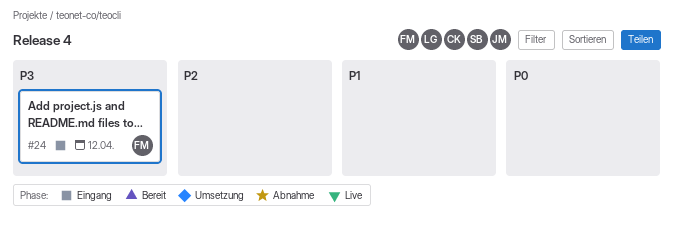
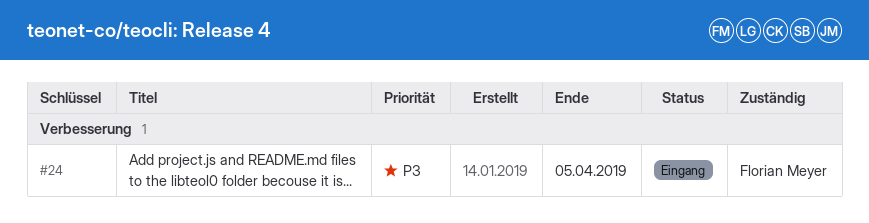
#24, due: Apr 12 -> Apr 5

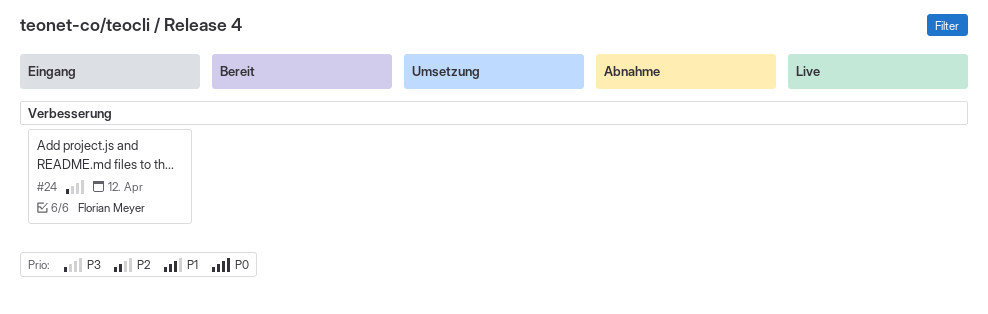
#24, due: Apr 5 -> Apr 12

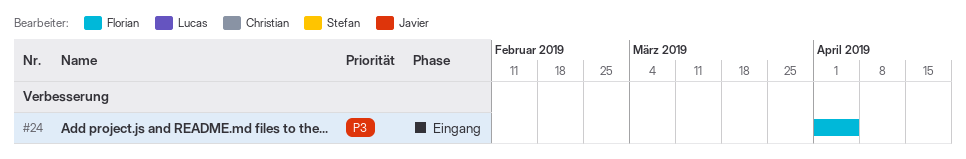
#24, due: Apr 12 -> Apr 5

